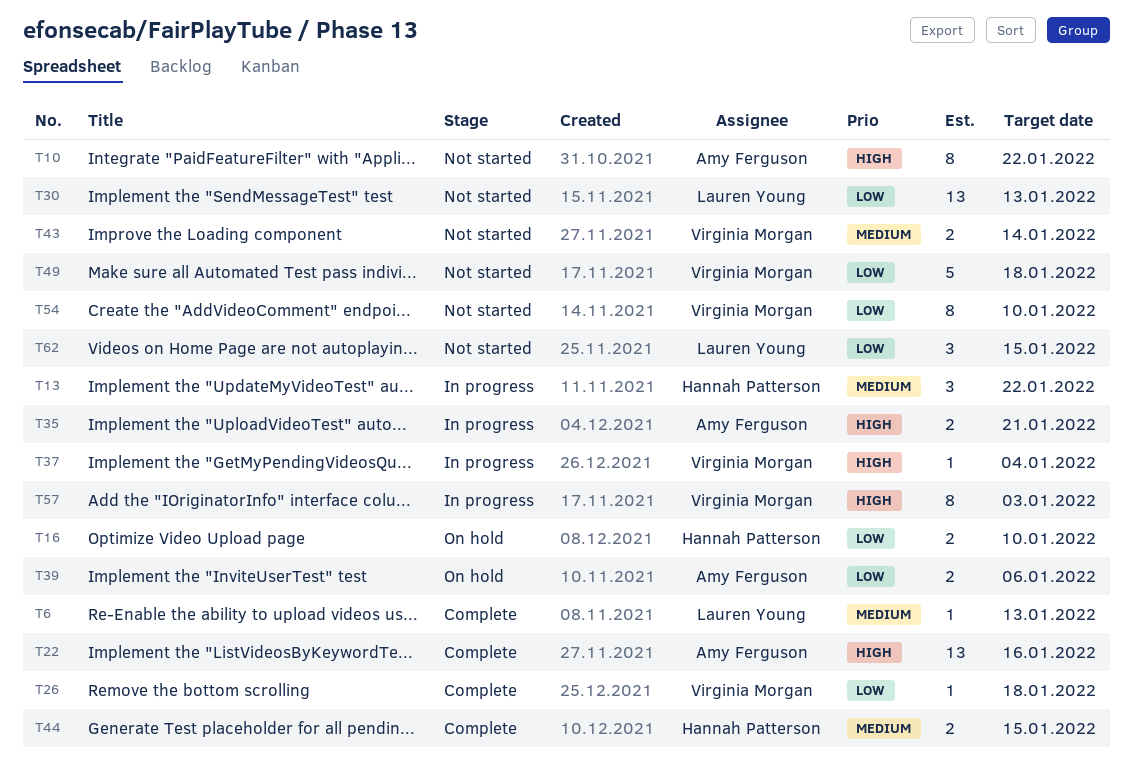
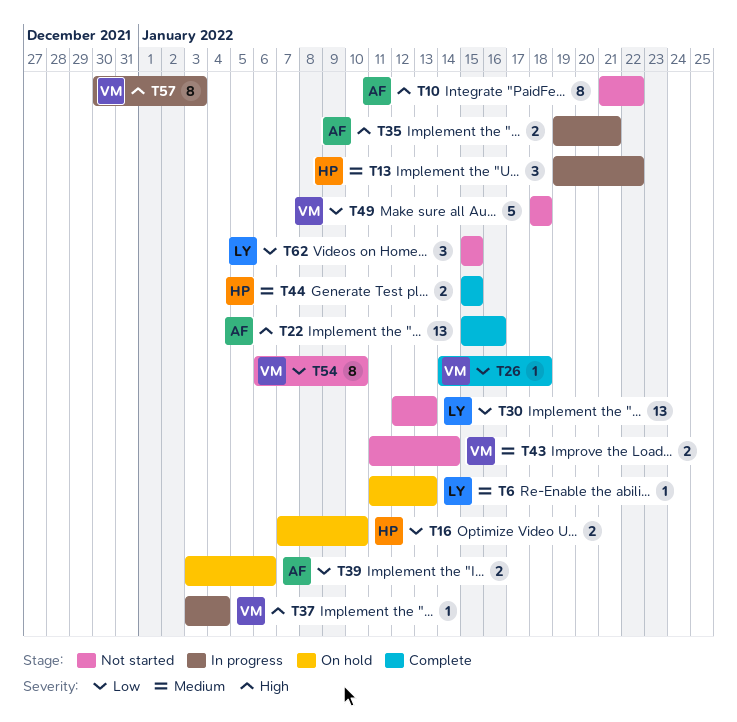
T6, status: Complete -> On hold

